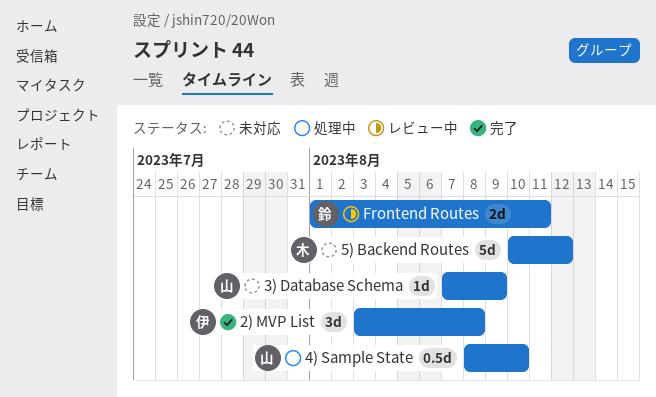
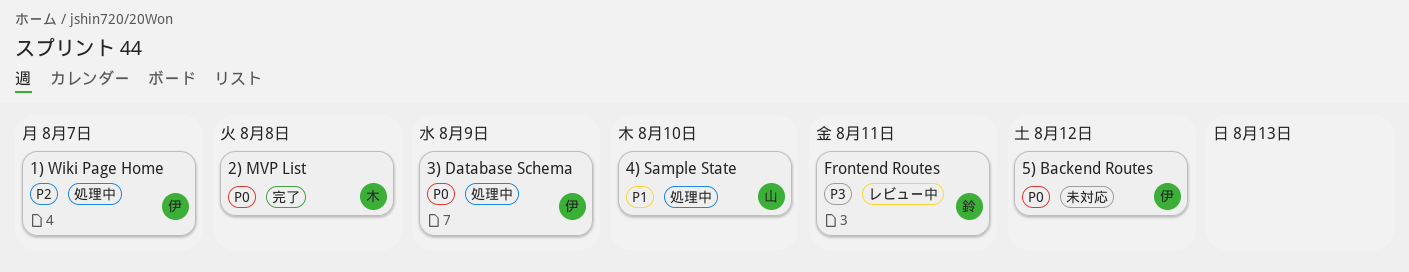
1) Wiki Page Home: none -> present
2) MVP List, owner: 伊 -> 木
3) Database Schema, status: 未対応 -> 処理中
3) Database Schema, owner: 山 -> 伊
5) Backend Routes, owner: 木 -> 伊

